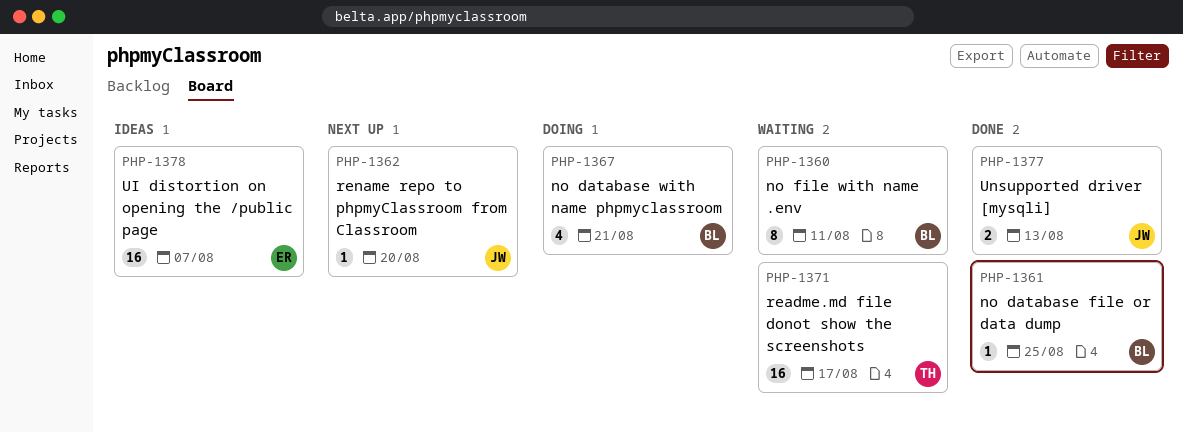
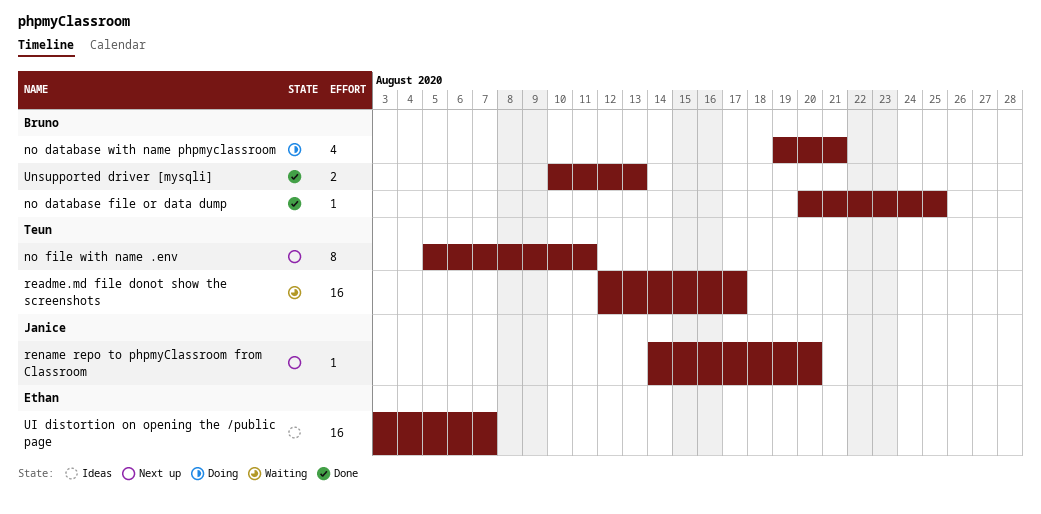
no file with name .env, status: Waiting -> Next up
no file with name .env, owner: Bruno -> Teun
Unsupported driver [mysqli], owner: Janice -> Bruno

